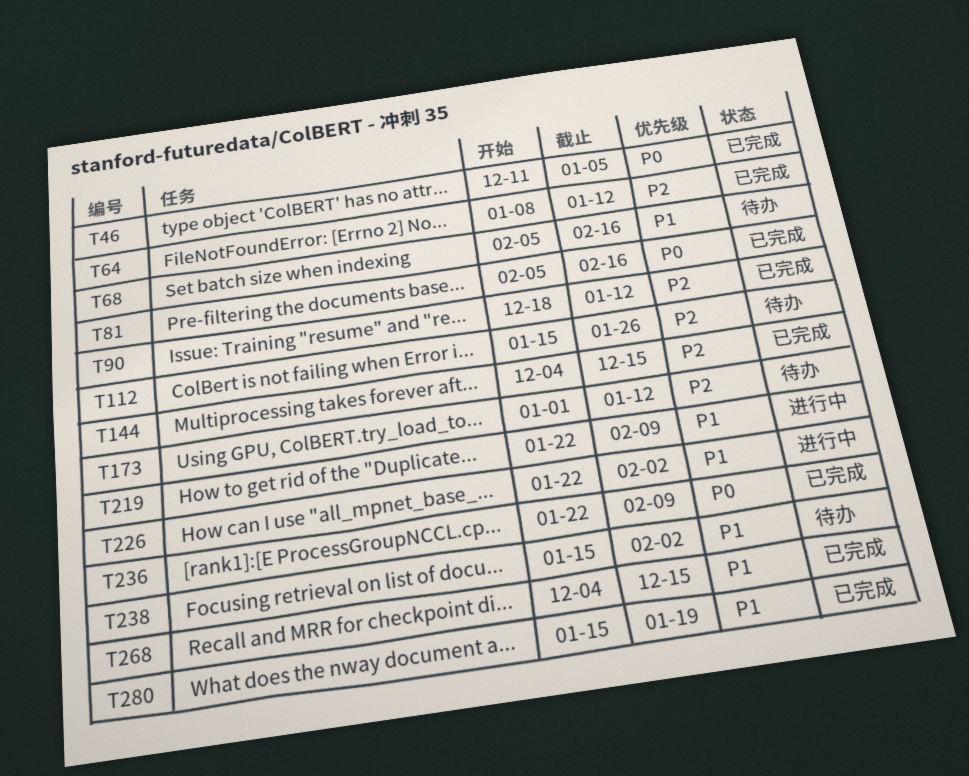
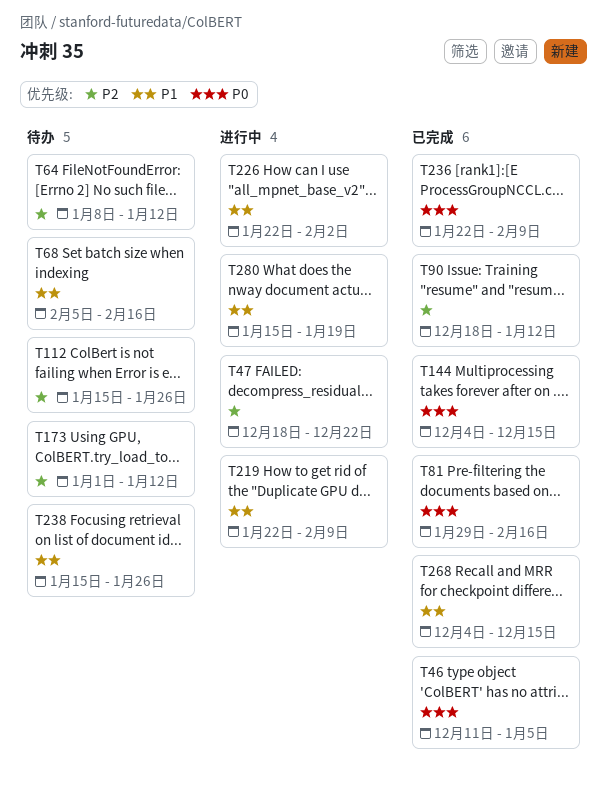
T47: none -> present
T64, status: 已完成 -> 待办
T81, start: Feb 5 -> Jan 29
T144, priority: P2 -> P0
T238, due: Feb 2 -> Jan 26
T280, status: 已完成 -> 进行中

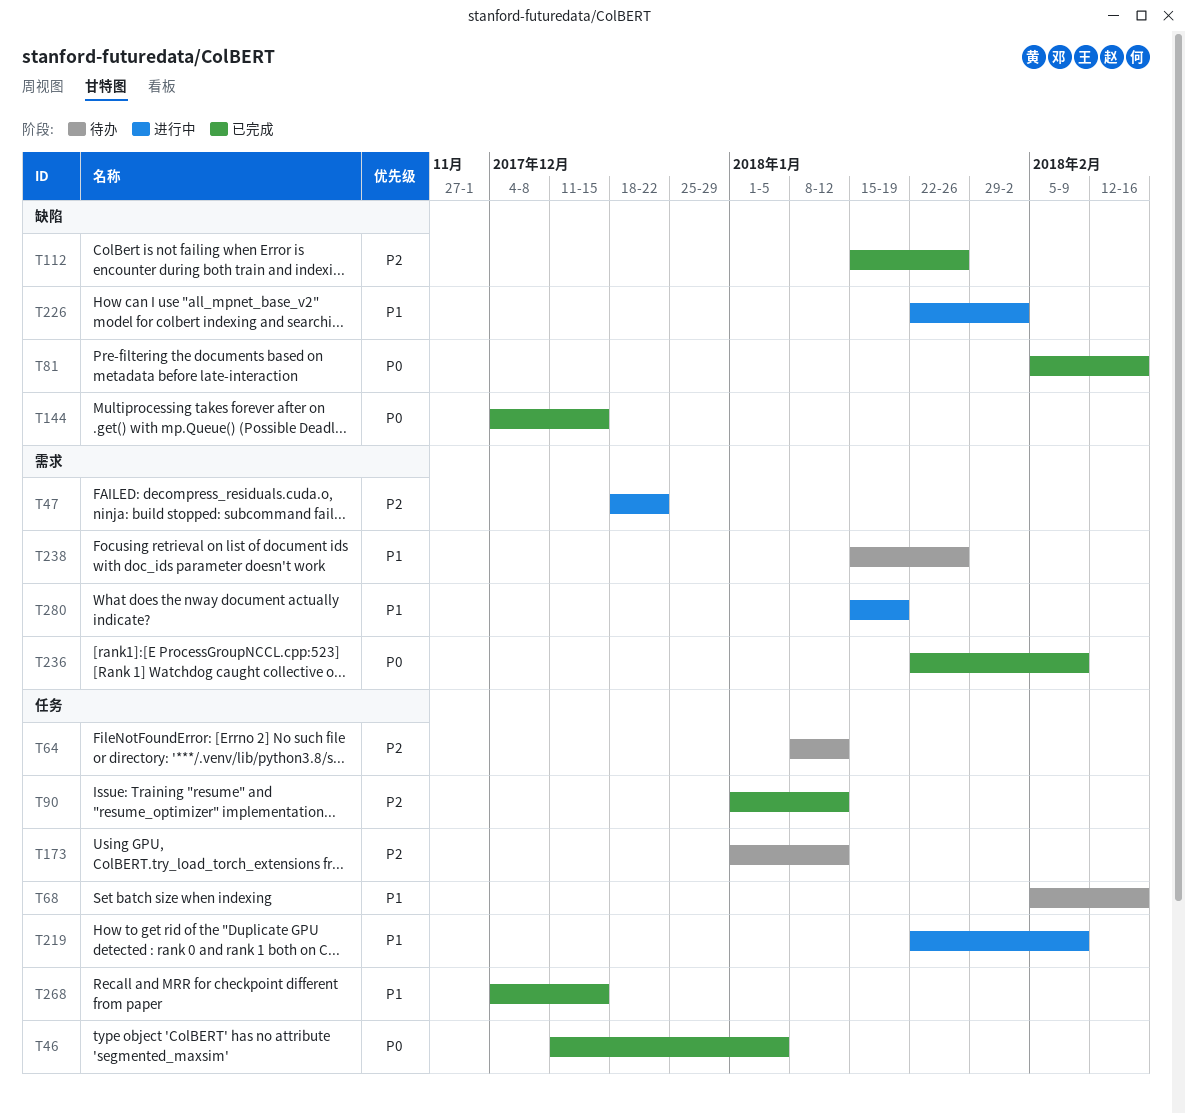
T81, start: Jan 29 -> Feb 5
T90, start: Dec 18 -> Jan 1
T112, status: 待办 -> 已完成

